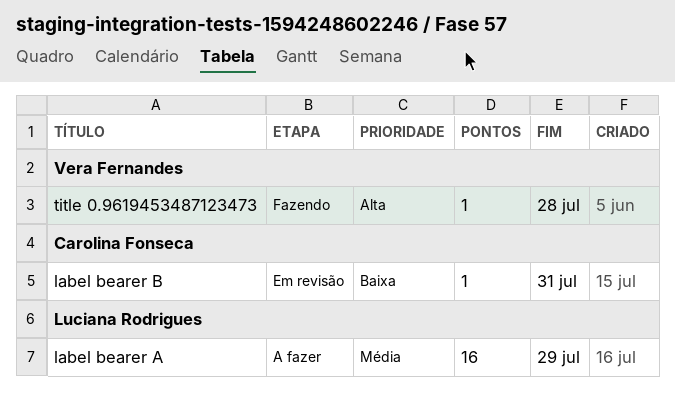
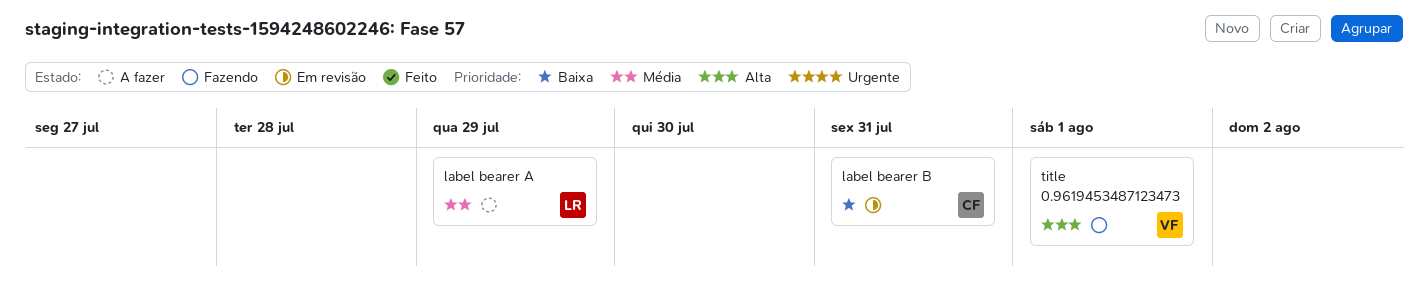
title 0.9619453487123473, due: Jul 28 -> Aug 1

